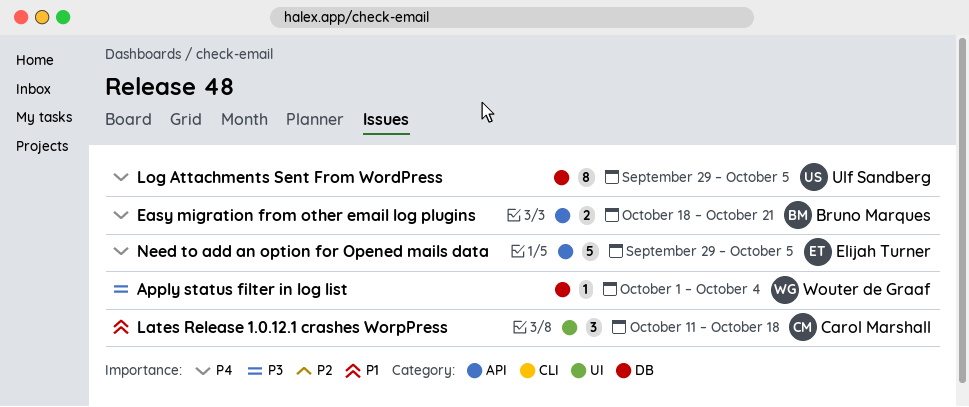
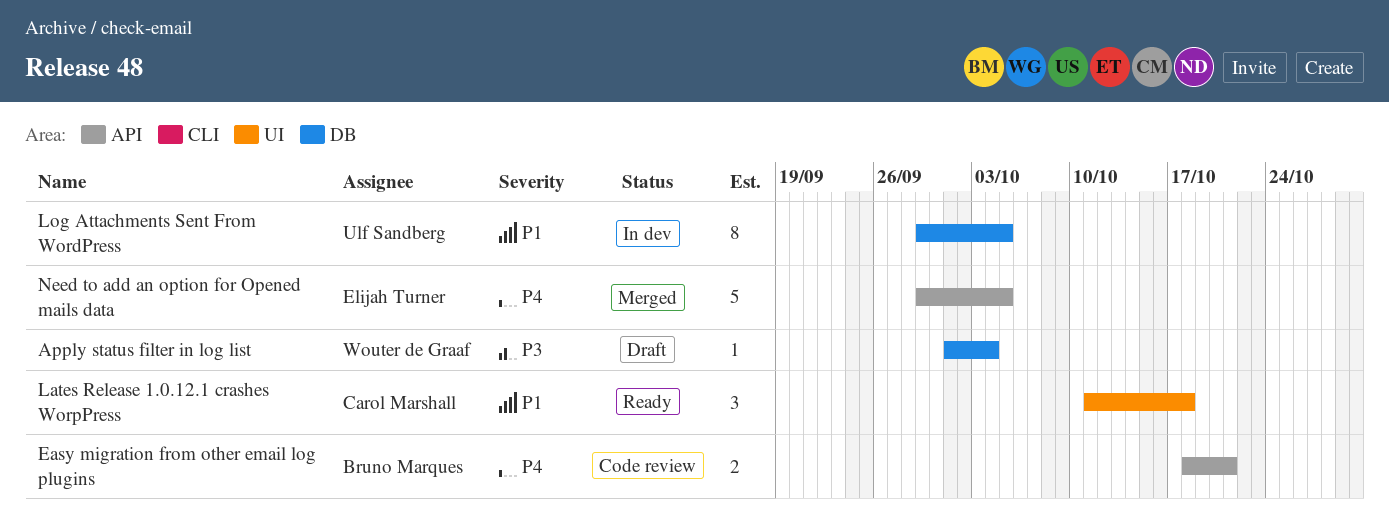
Log Attachments Sent From WordPress, priority: P4 -> P1

